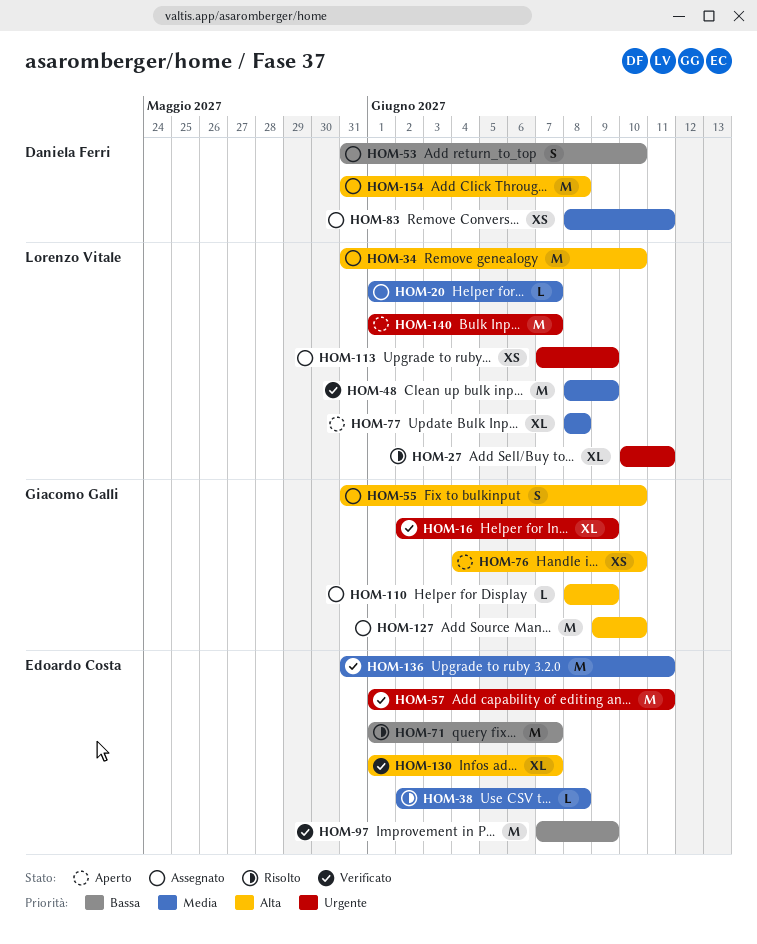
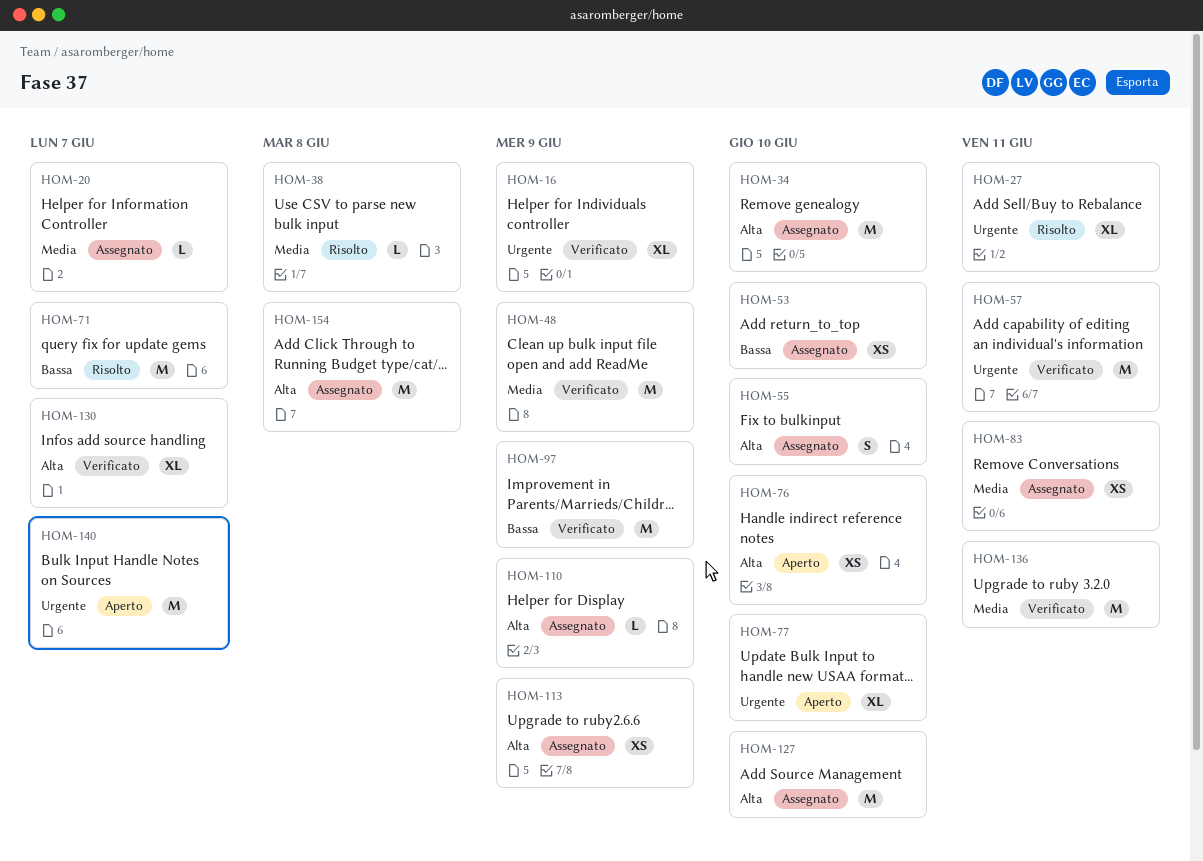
HOM-53, estimate: S -> XS
HOM-77, priority: Media -> Urgente
HOM-77, due: Jun 8 -> Jun 10
HOM-113, priority: Urgente -> Alta

